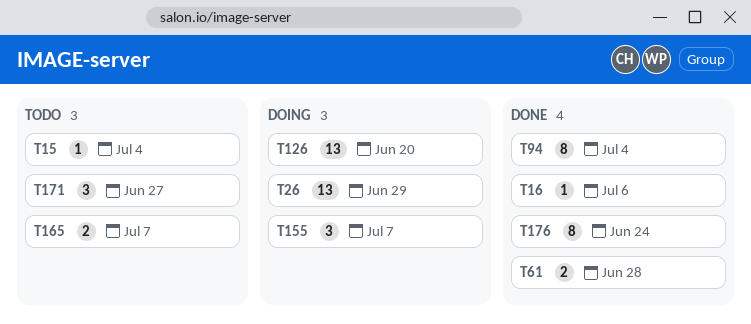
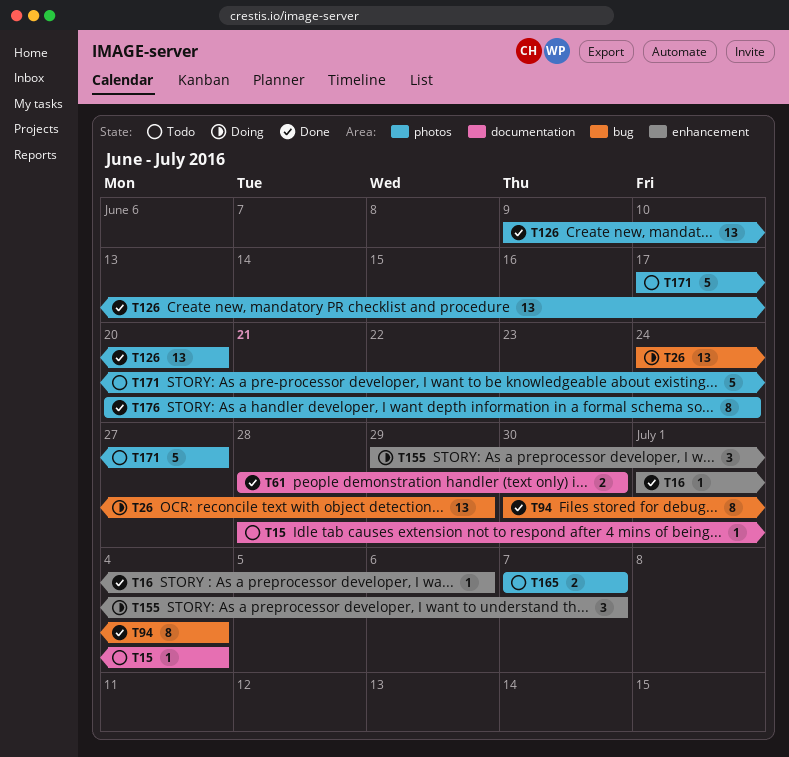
T61, due: Jun 28 -> Jun 30
T126, status: Doing -> Done
T171, estimate: 3 -> 5

